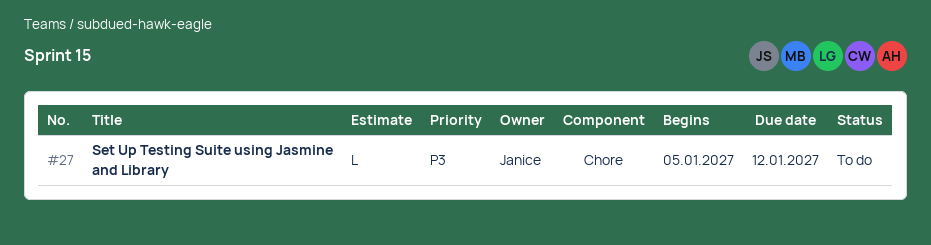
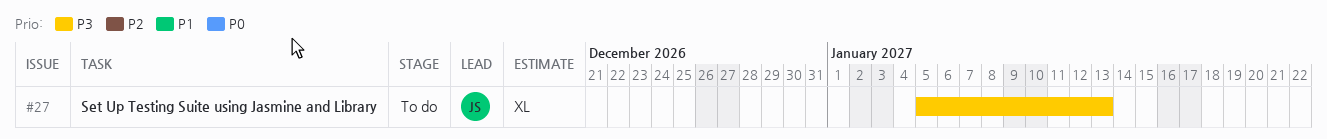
#27, estimate: L -> XL
#27, due: Jan 12 -> Jan 13

